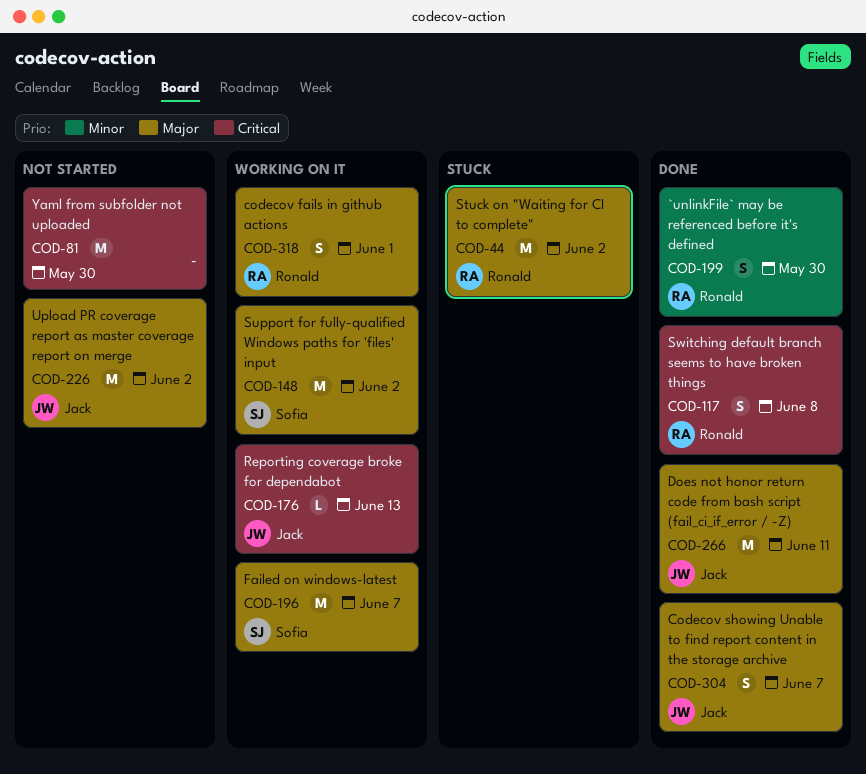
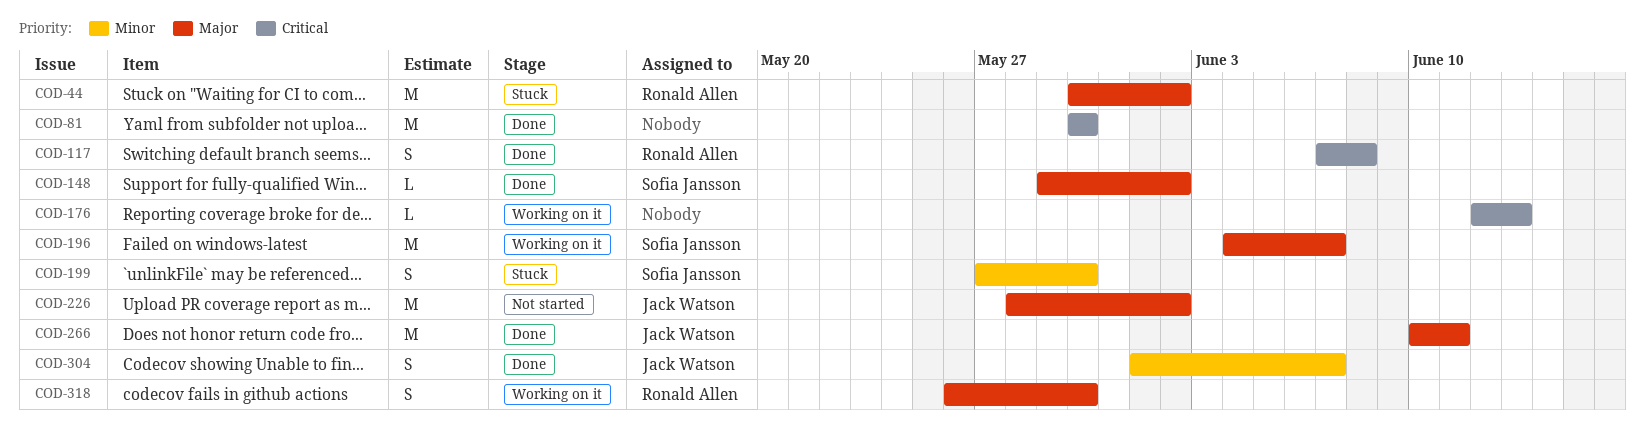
COD-81, status: Not started -> Done
COD-148, status: Working on it -> Done
COD-148, estimate: M -> L
COD-176, owner: Jack Watson -> none
COD-199, status: Done -> Stuck
COD-199, owner: Ronald Allen -> Sofia Jansson
COD-304, priority: Major -> Minor
COD-318, due: Jun 1 -> May 30

